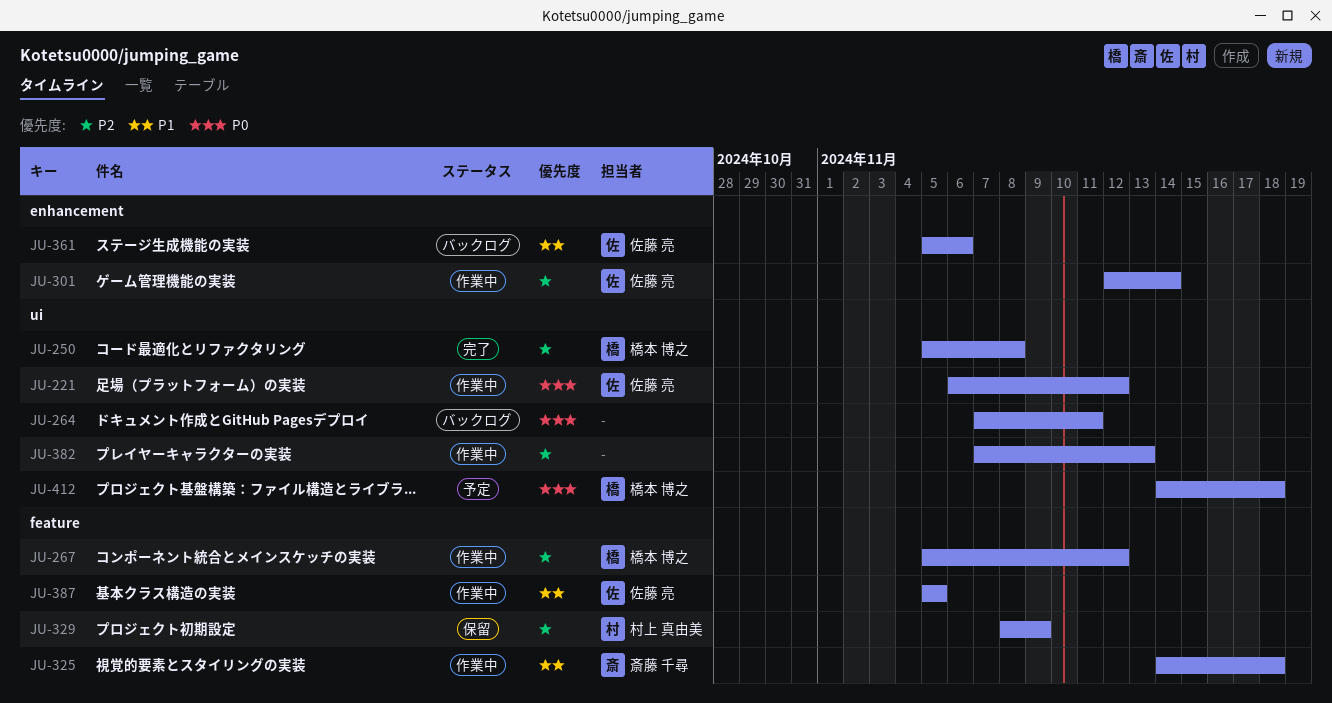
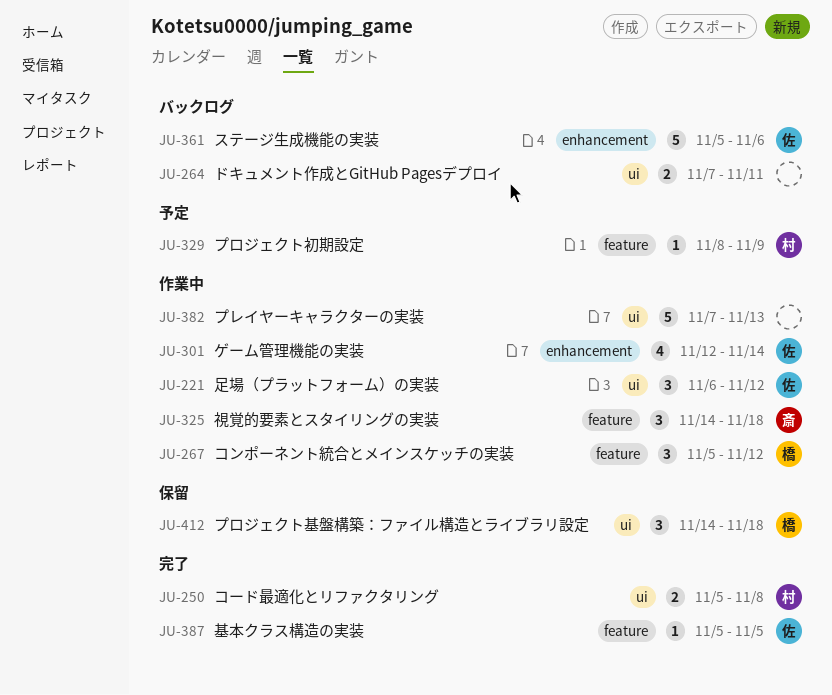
JU-250, owner: 橋本 博之 -> 村上 真由美
JU-329, status: 保留 -> 予定
JU-387, status: 作業中 -> 完了
JU-412, status: 予定 -> 保留

